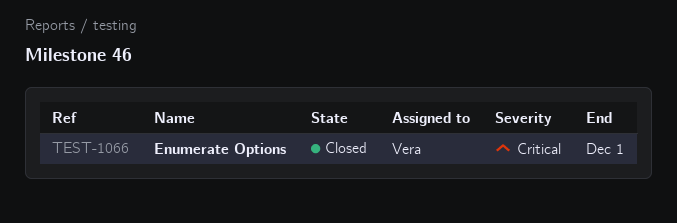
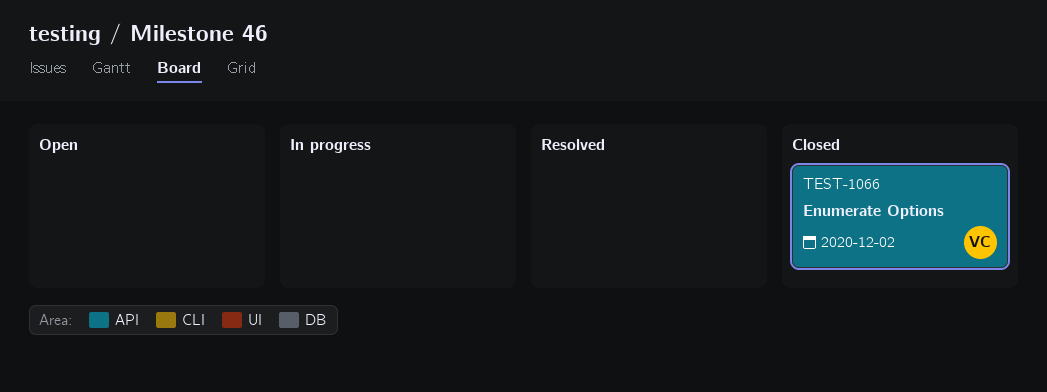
TEST-1066, due: Dec 1 -> Dec 2

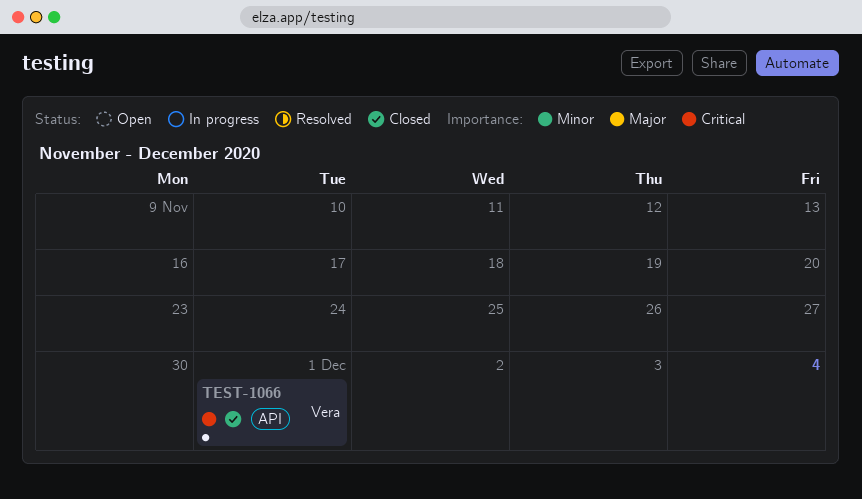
TEST-1066, due: Dec 2 -> Dec 1

